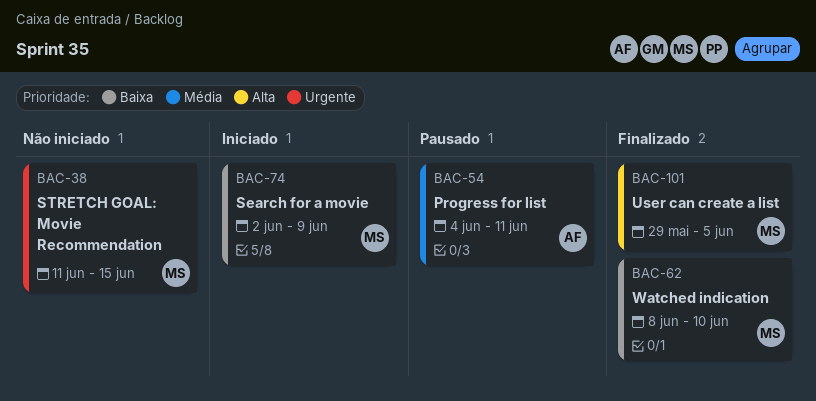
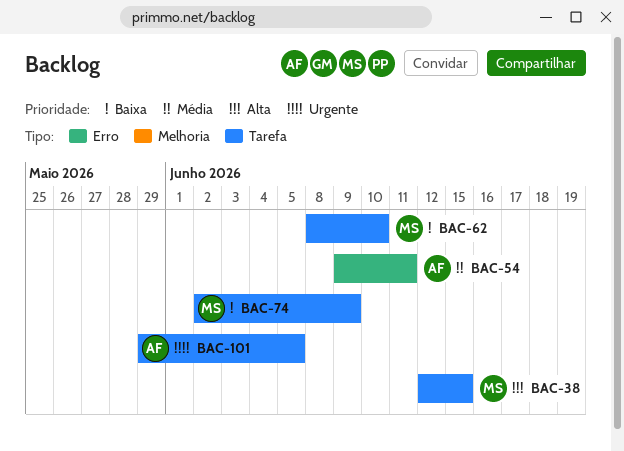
BAC-38, priority: Urgente -> Alta
BAC-38, start: Jun 11 -> Jun 12
BAC-54, start: Jun 4 -> Jun 9
BAC-101, owner: MS -> AF
BAC-101, priority: Alta -> Urgente

